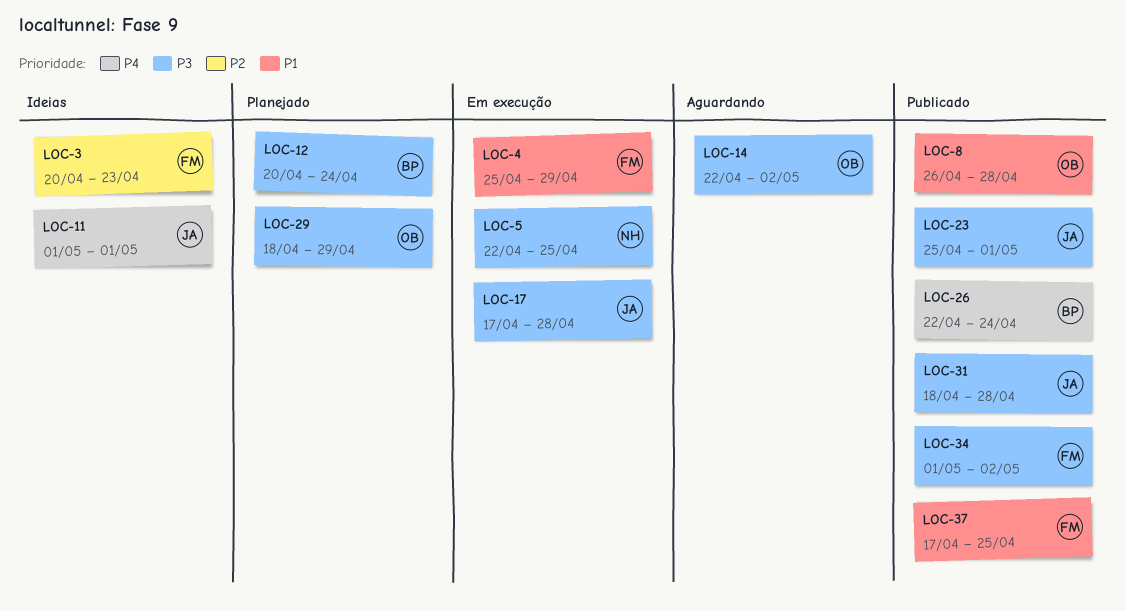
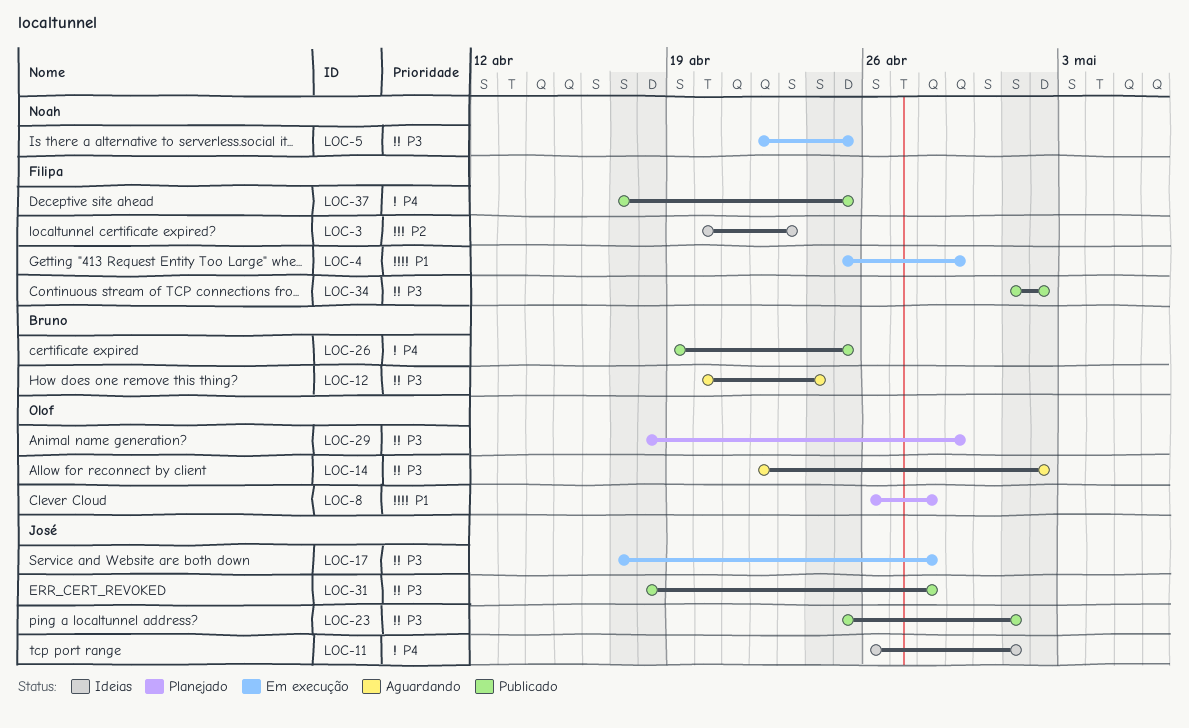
LOC-8, status: Publicado -> Planejado
LOC-11, start: May 1 -> Apr 26
LOC-12, status: Planejado -> Aguardando
LOC-26, start: Apr 22 -> Apr 19
LOC-26, due: Apr 24 -> Apr 25
LOC-37, priority: P1 -> P4

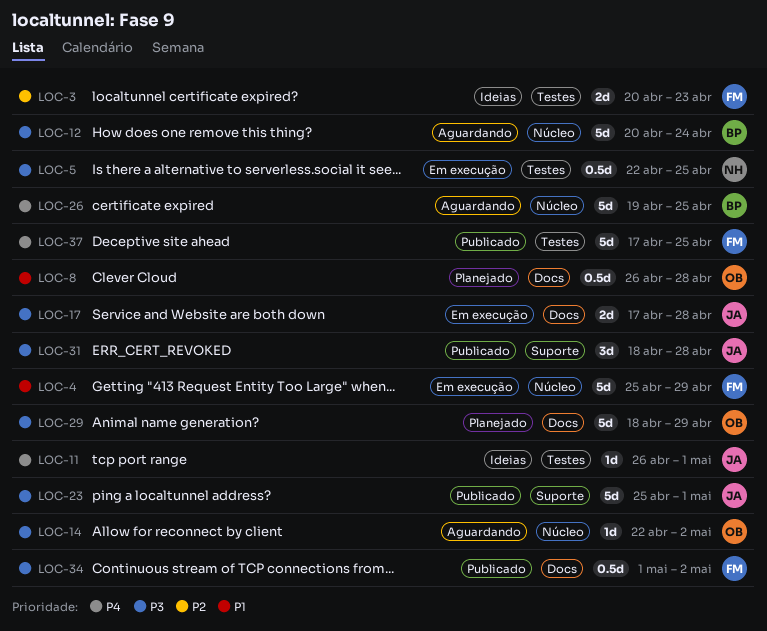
LOC-26, status: Publicado -> Aguardando

